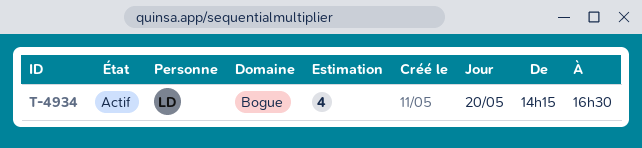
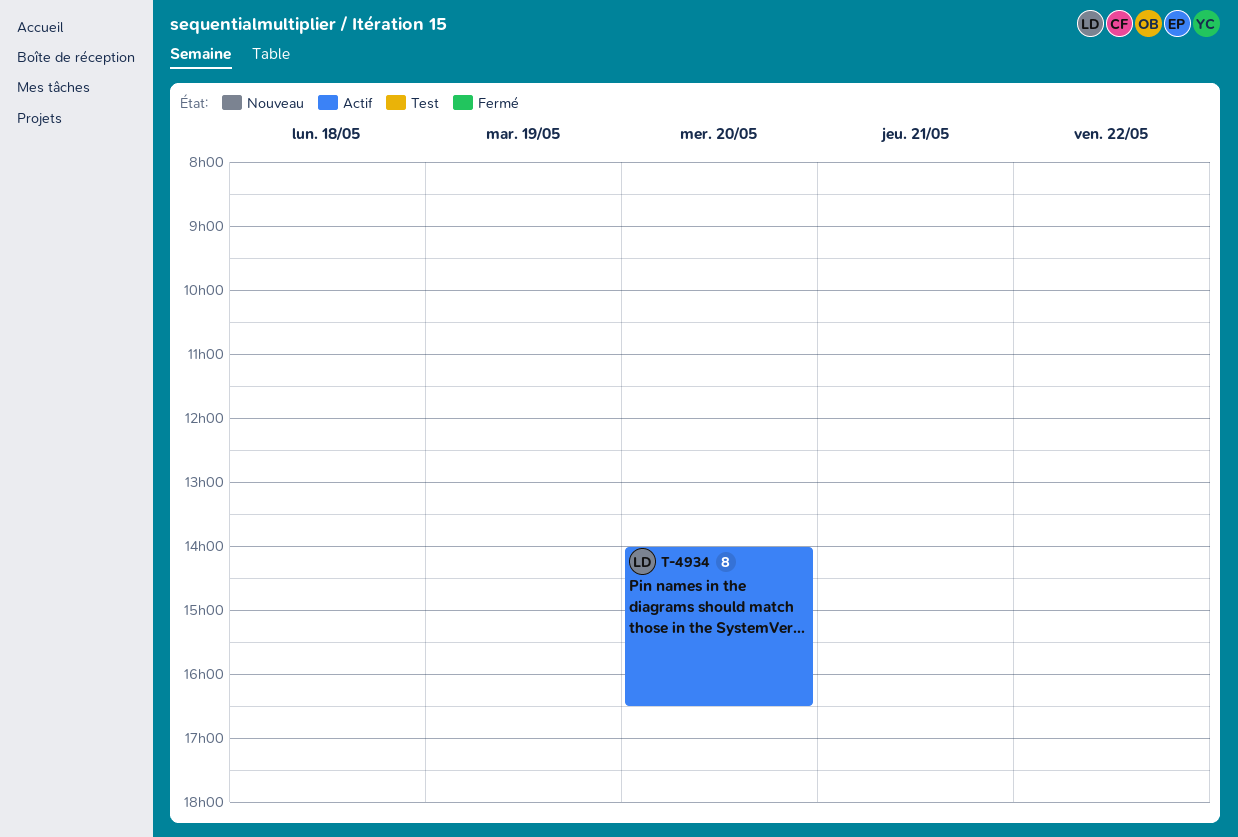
T-4934, estimate: 4 -> 8
T-4934, begins: 14:15 -> 14:00

